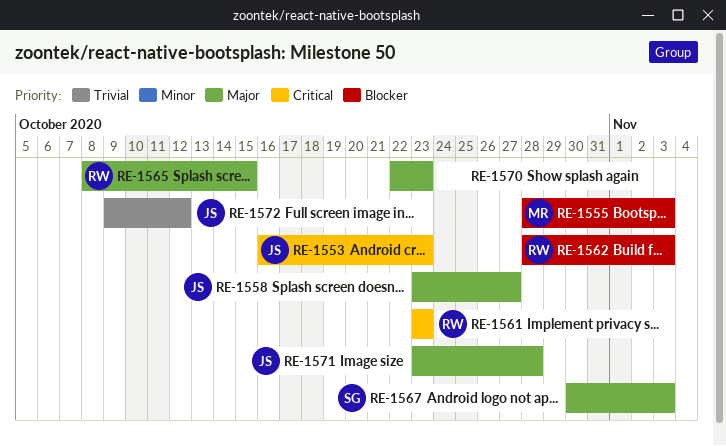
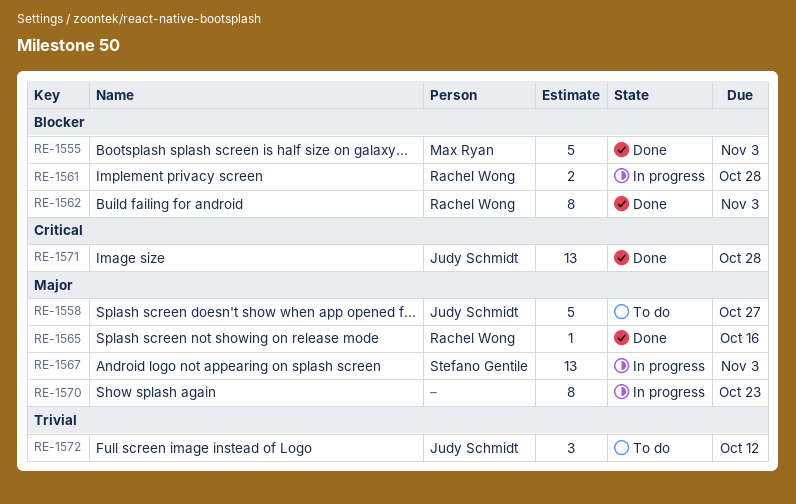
RE-1553: present -> none
RE-1561, priority: Critical -> Blocker
RE-1561, due: Oct 23 -> Oct 28
RE-1565, due: Oct 15 -> Oct 16
RE-1571, priority: Major -> Critical

